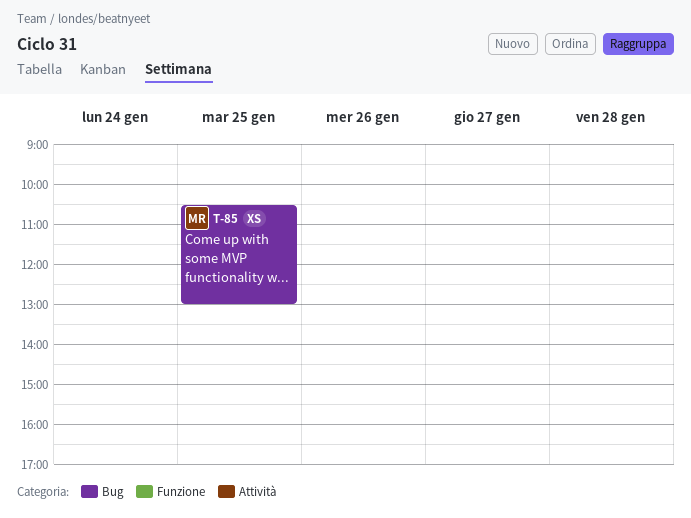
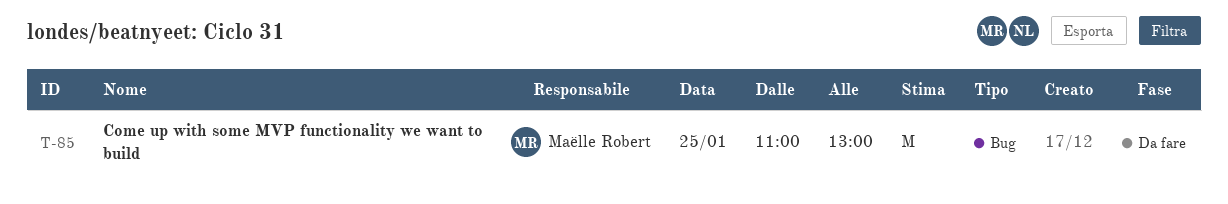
T-85, estimate: XS -> M
T-85, begins: 10:30 -> 11:00

